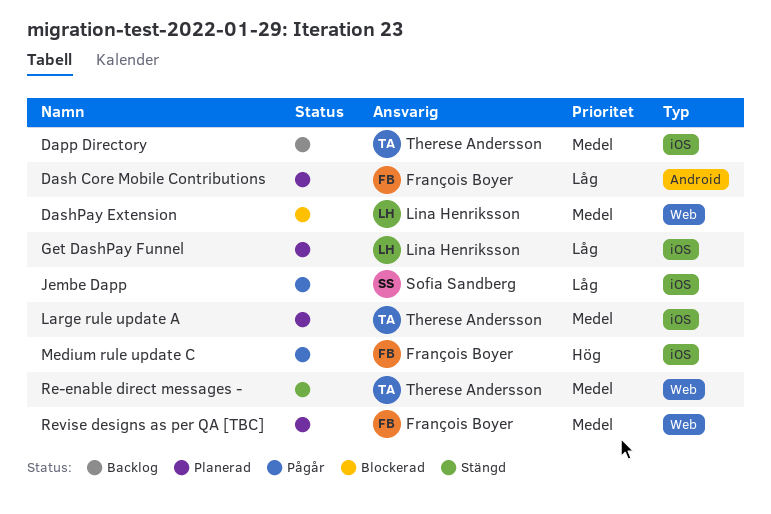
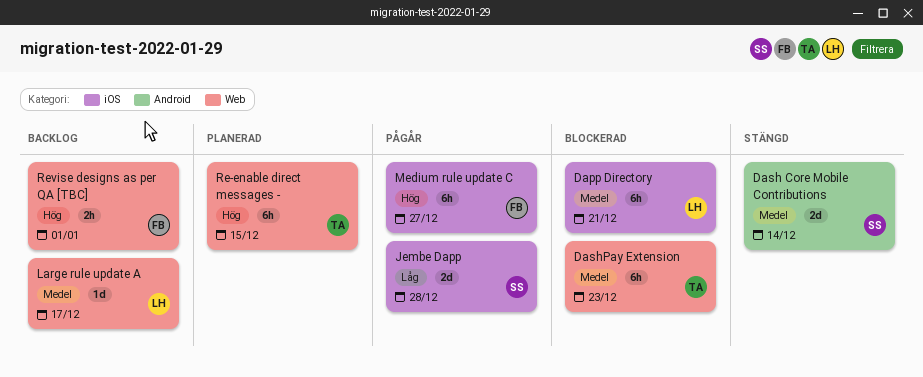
Dapp Directory, status: Backlog -> Blockerad
Dapp Directory, owner: Therese Andersson -> Lina Henriksson
Dash Core Mobile Contributions, status: Planerad -> Stängd
Dash Core Mobile Contributions, owner: François Boyer -> Sofia Sandberg
Dash Core Mobile Contributions, priority: Låg -> Medel
DashPay Extension, owner: Lina Henriksson -> Therese Andersson
Get DashPay Funnel: present -> none
Large rule update A, status: Planerad -> Backlog
Large rule update A, owner: Therese Andersson -> Lina Henriksson
Large rule update A, label: iOS -> Web
Re-enable direct messages -, status: Stängd -> Planerad
Re-enable direct messages -, priority: Medel -> Hög
Revise designs as per QA [TBC], status: Planerad -> Backlog
Revise designs as per QA [TBC], priority: Medel -> Hög

